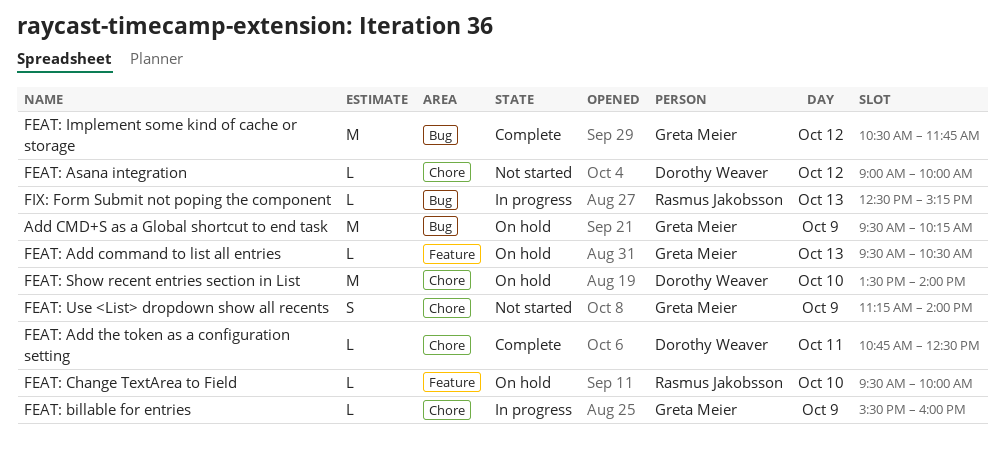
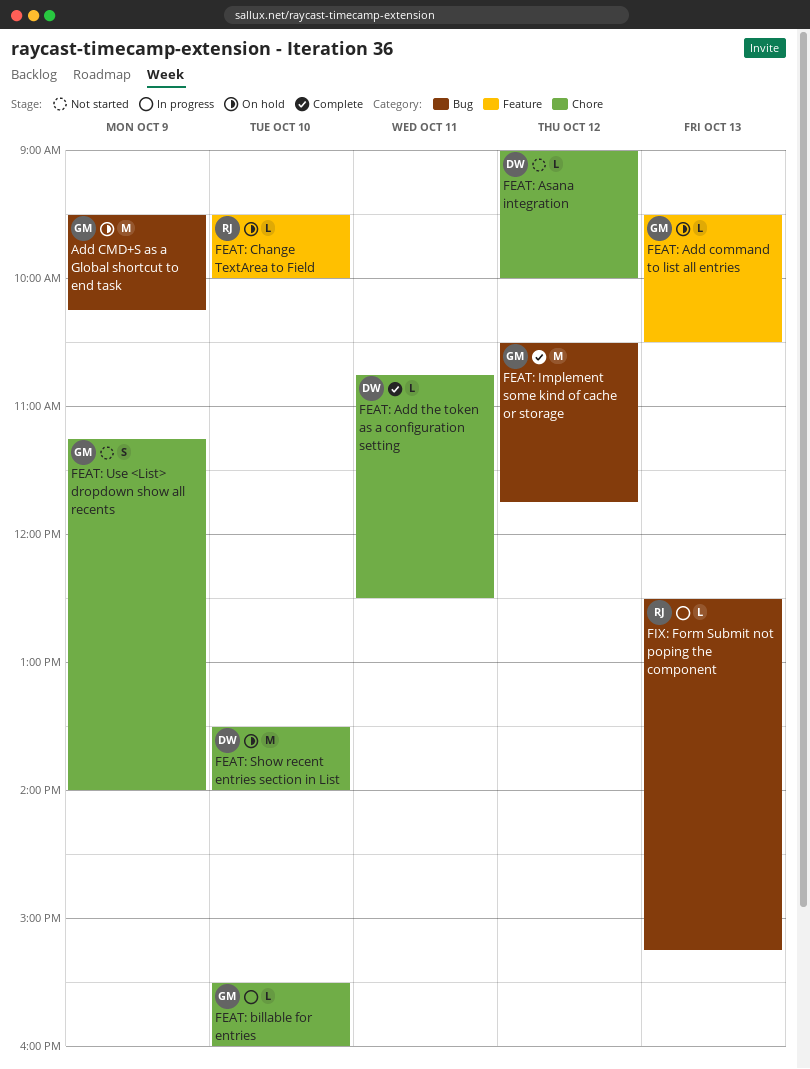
FEAT: billable for entries, day: Oct 9 -> Oct 10

